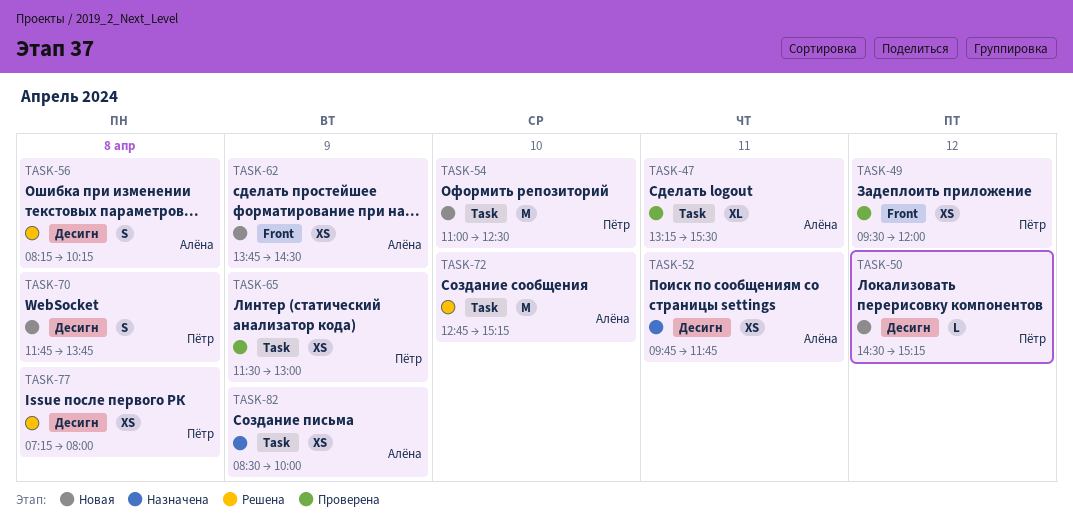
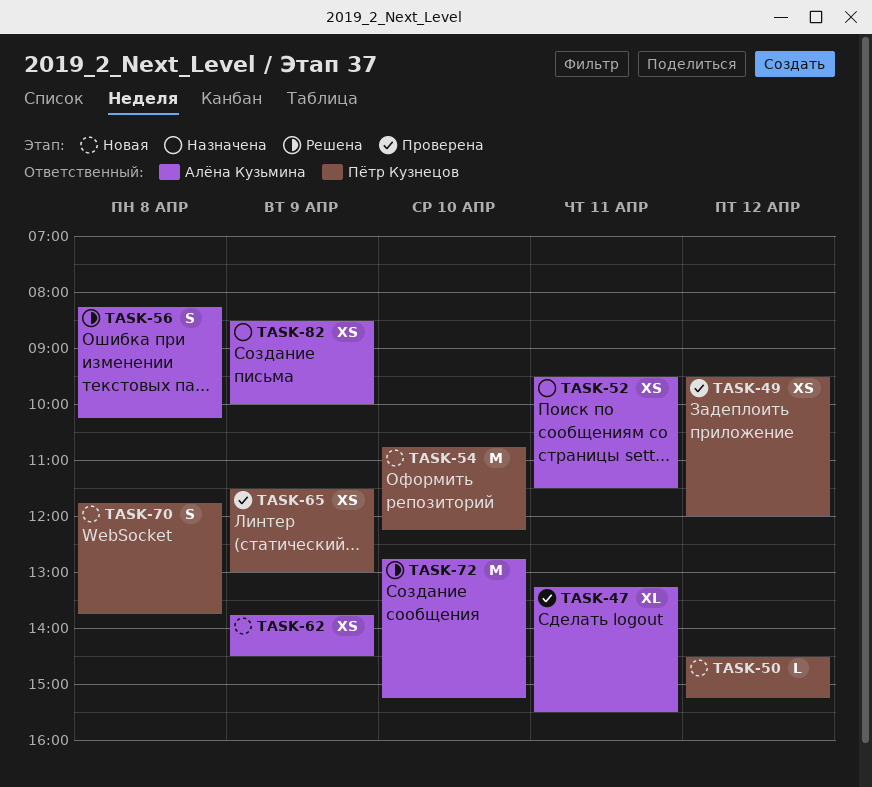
TASK-52, begins: 09:45 -> 09:30
TASK-52, ends: 11:45 -> 11:30
TASK-54, begins: 11:00 -> 10:45
TASK-54, ends: 12:30 -> 12:15
TASK-77: present -> none

